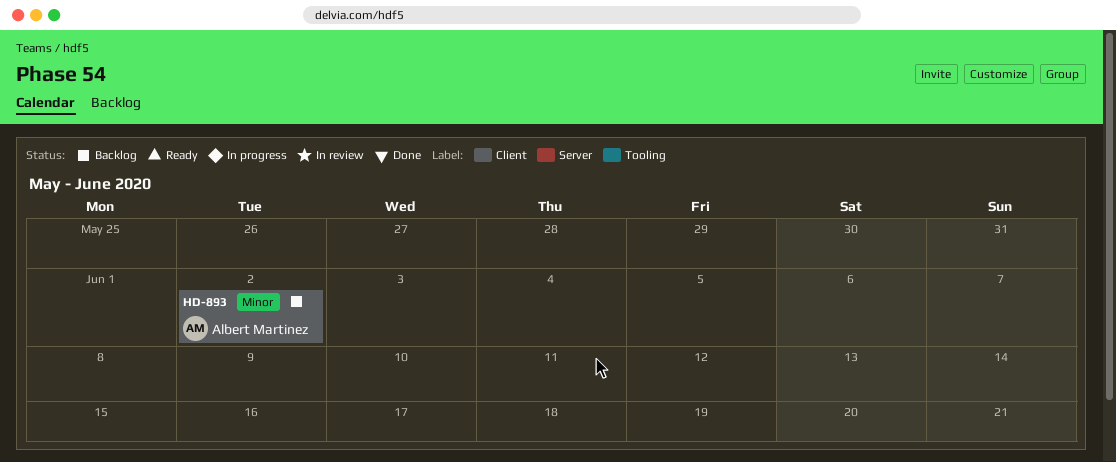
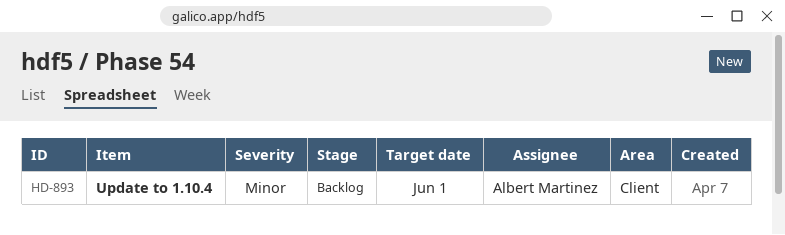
HD-893, due: Jun 2 -> Jun 1

